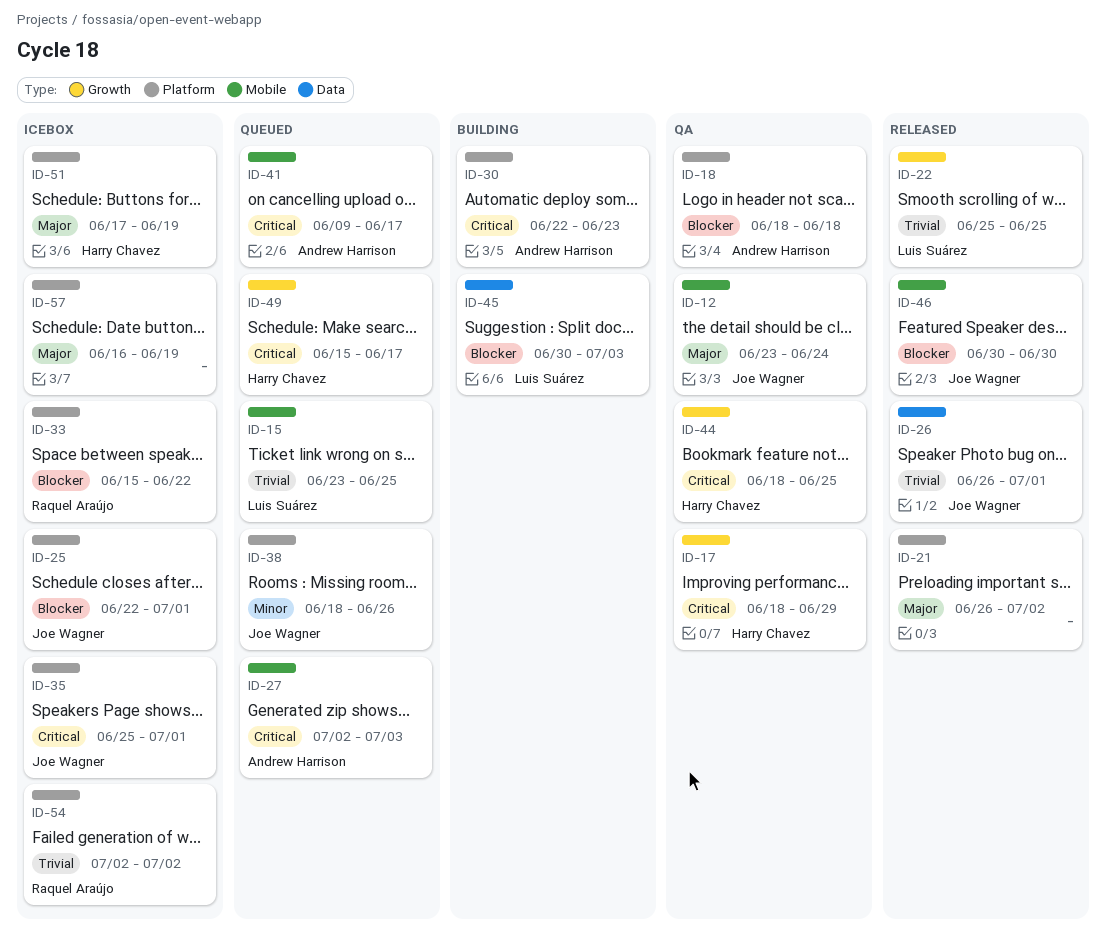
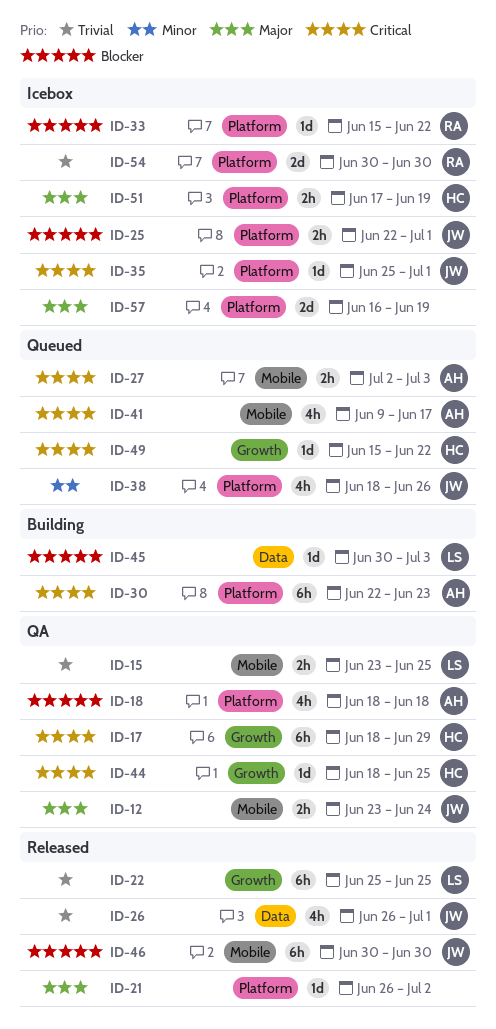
ID-15, status: Queued -> QA
ID-49, due: Jun 17 -> Jun 22
ID-54, start: Jul 2 -> Jun 30
ID-54, due: Jul 2 -> Jun 30

